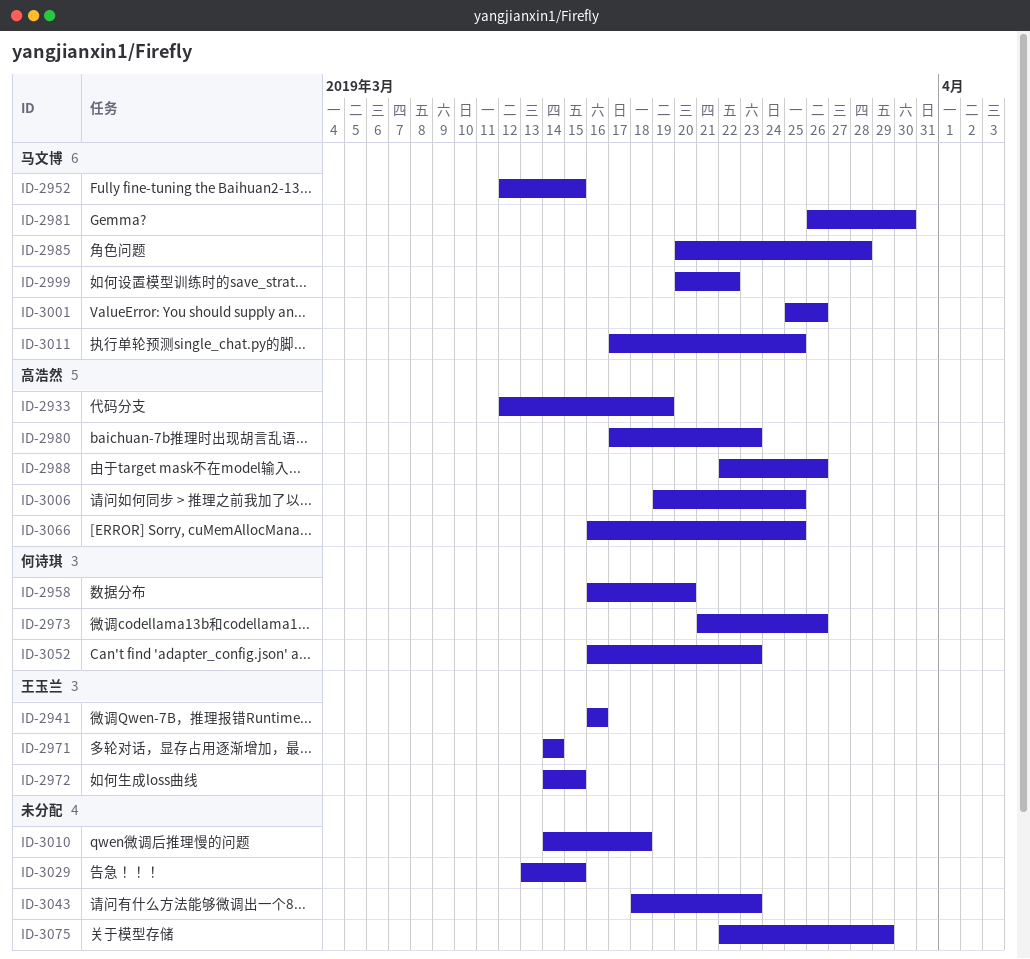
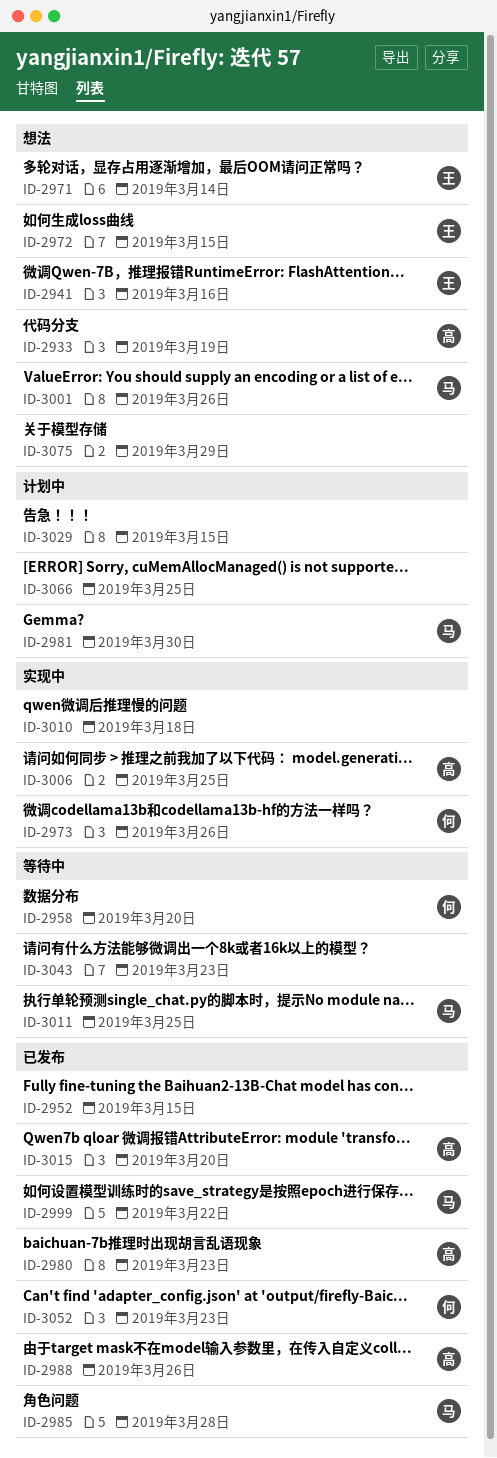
ID-2952, owner: 马文博 -> none
ID-3015: none -> present
ID-3066, owner: 高浩然 -> none

